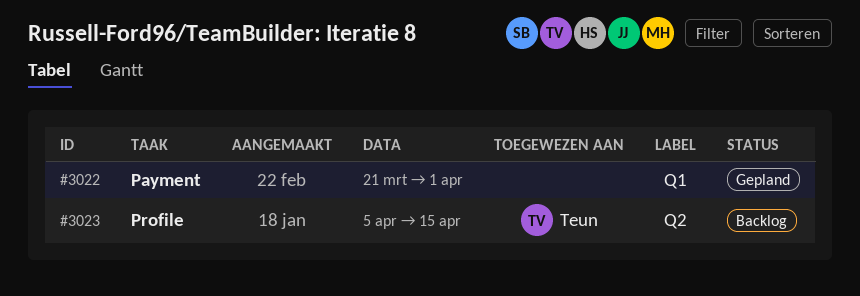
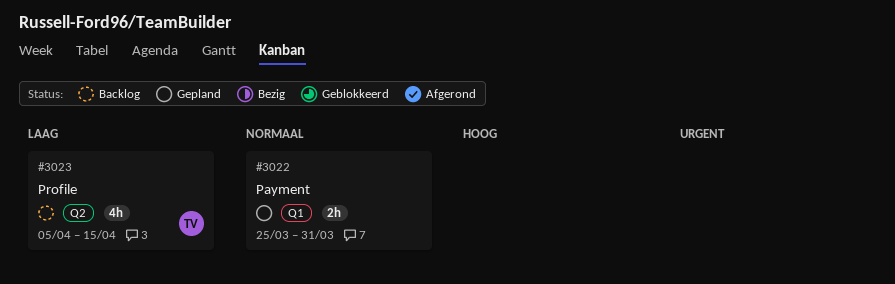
#3022, start: Mar 21 -> Mar 25
#3022, due: Apr 1 -> Mar 31

